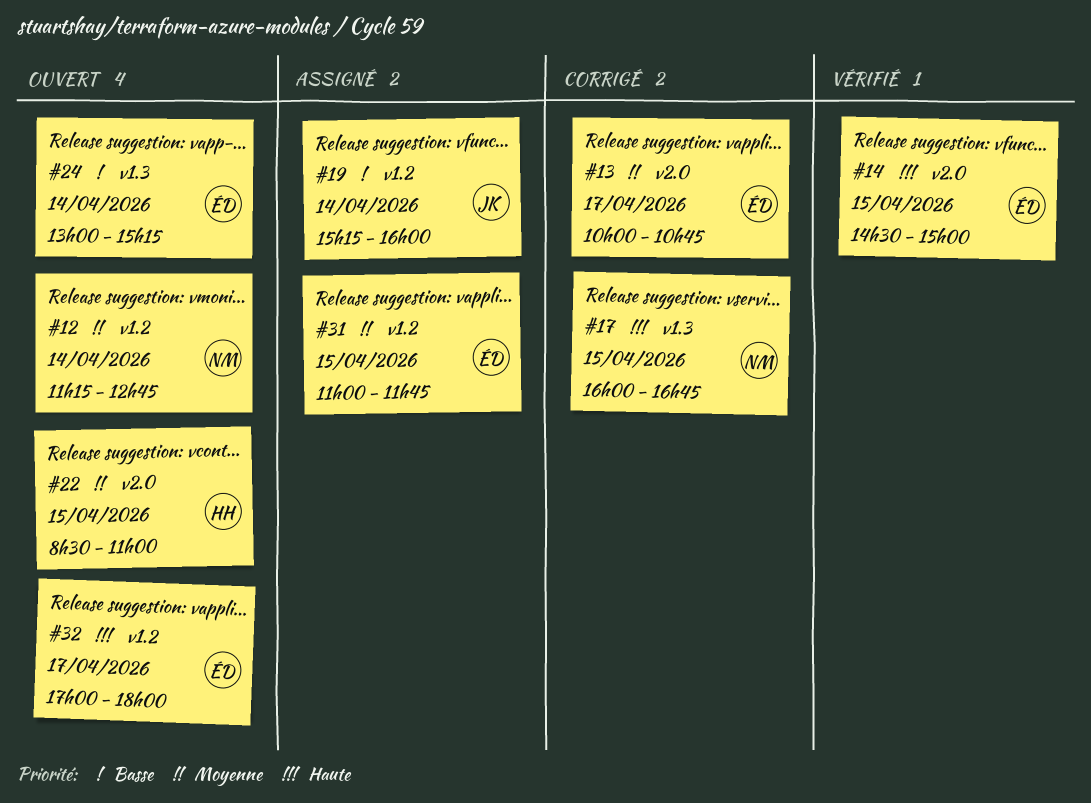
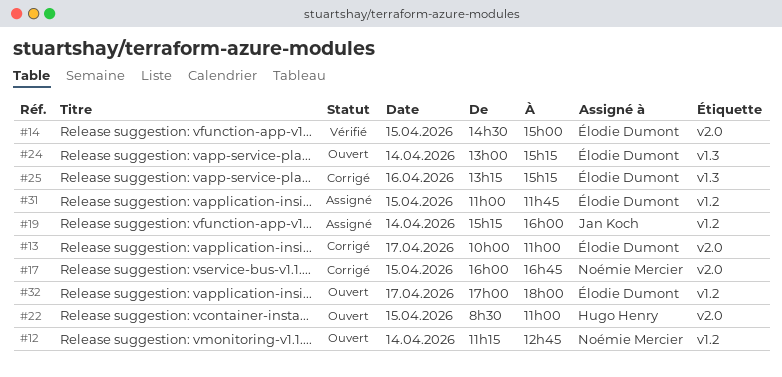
#13, ends: 10:45 -> 11:00
#17, label: v1.3 -> v2.0
#25: none -> present

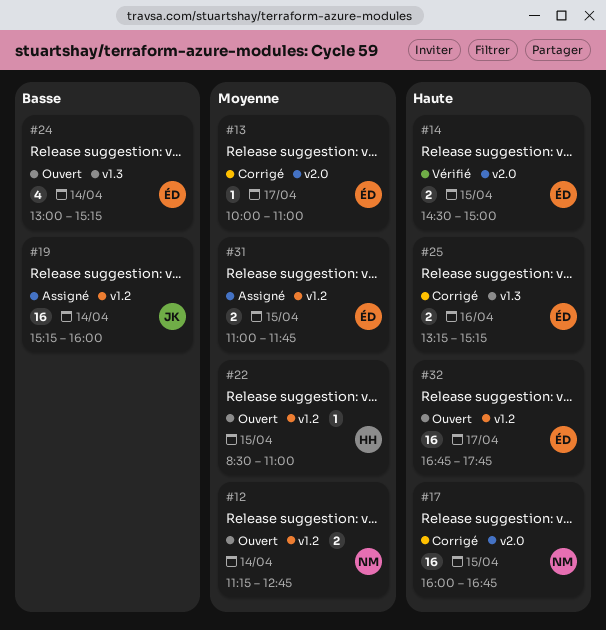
#22, label: v2.0 -> v1.2
#32, begins: 17:00 -> 16:45
#32, ends: 18:00 -> 17:45

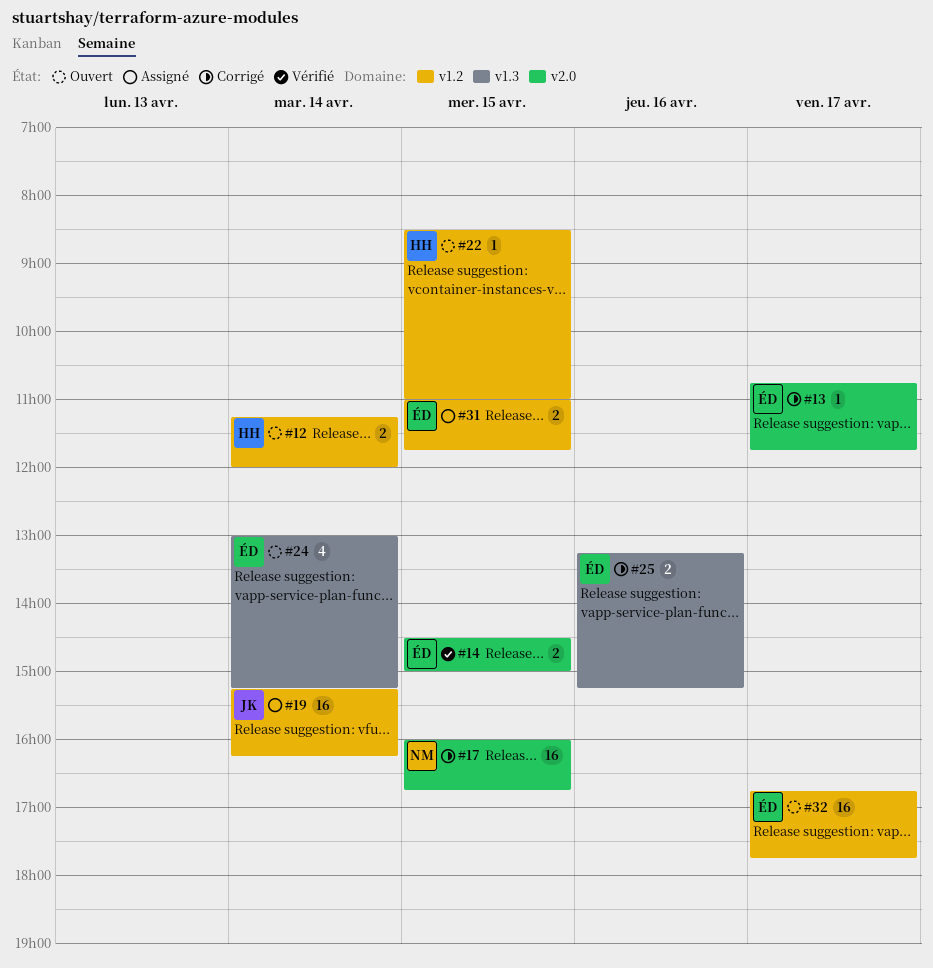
#12, owner: NM -> HH
#12, ends: 12:45 -> 12:00
#13, begins: 10:00 -> 10:45
#13, ends: 11:00 -> 11:45
#19, ends: 16:00 -> 16:15

